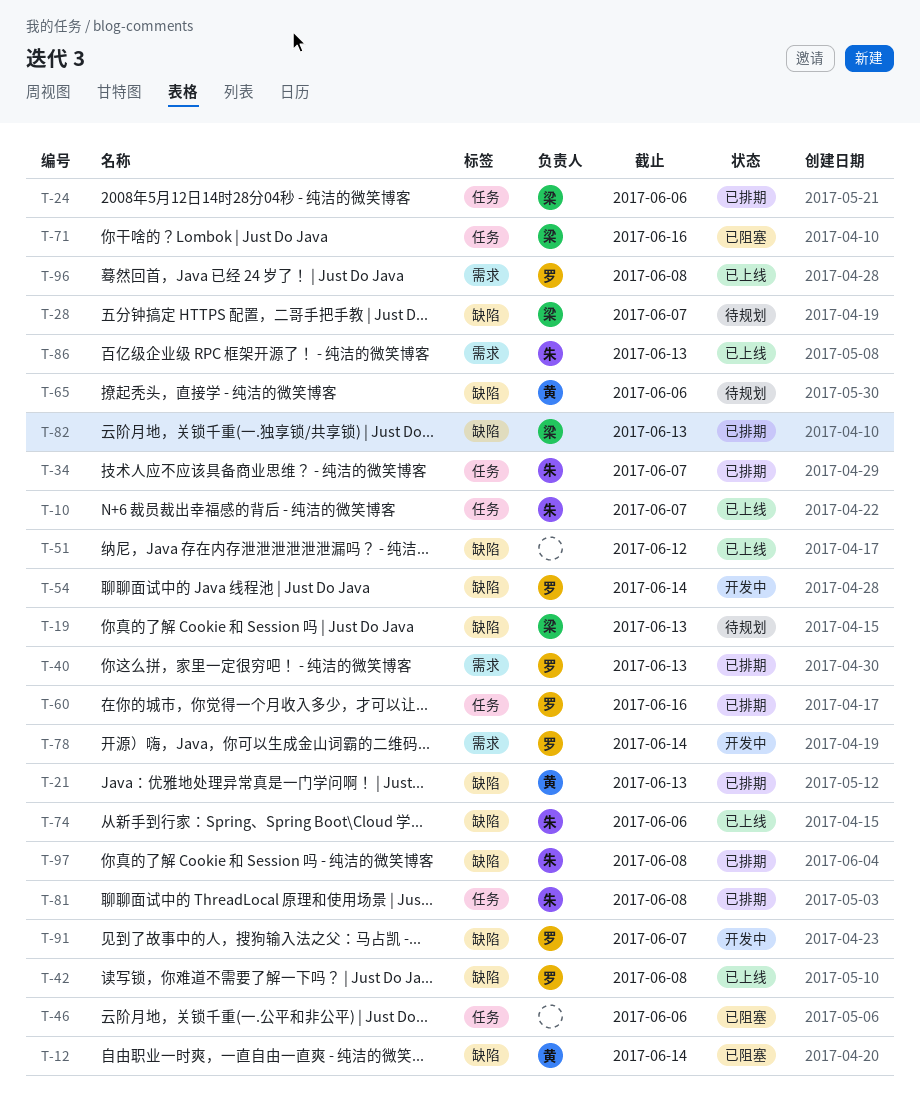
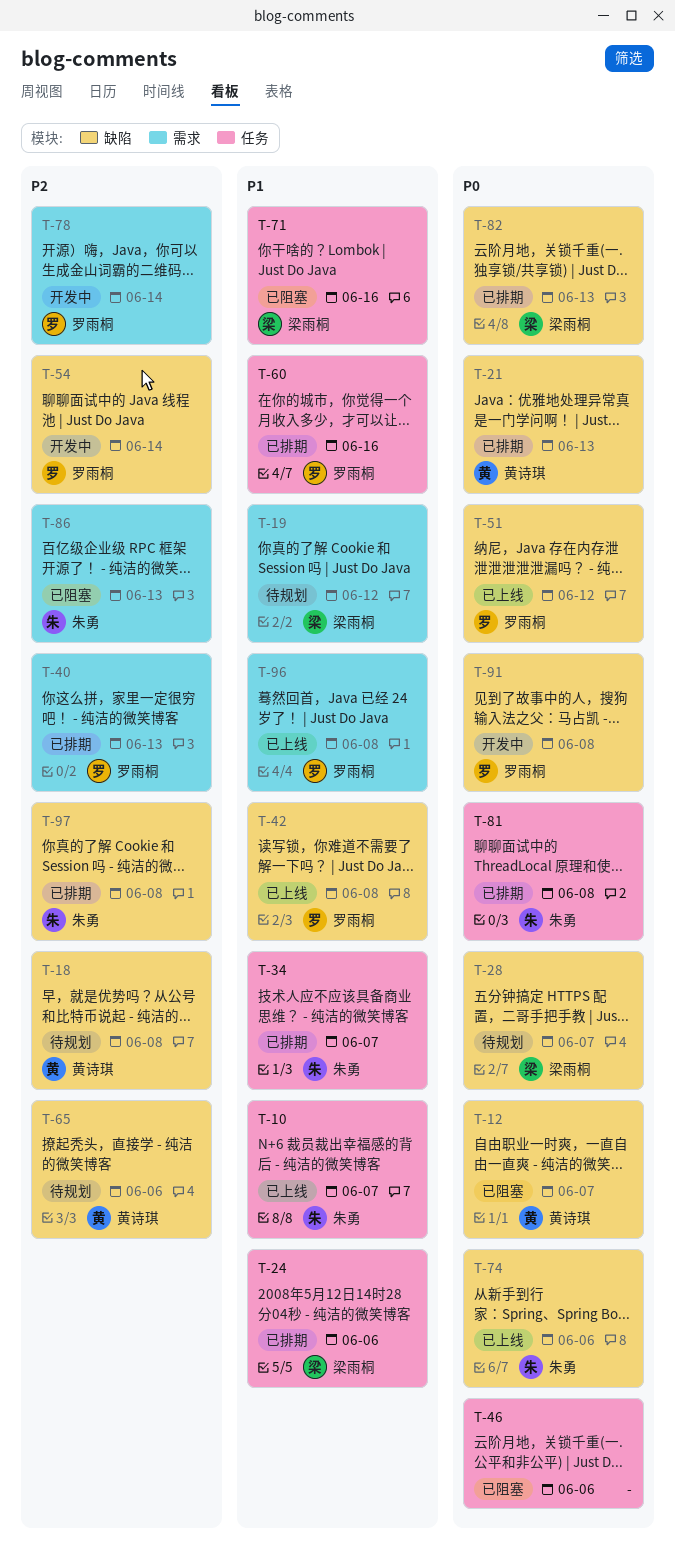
T-12, due: Jun 14 -> Jun 7
T-18: none -> present
T-19, label: 缺陷 -> 需求
T-19, due: Jun 13 -> Jun 12
T-51, owner: none -> 罗雨桐
T-86, status: 已上线 -> 已阻塞
T-91, due: Jun 7 -> Jun 8

